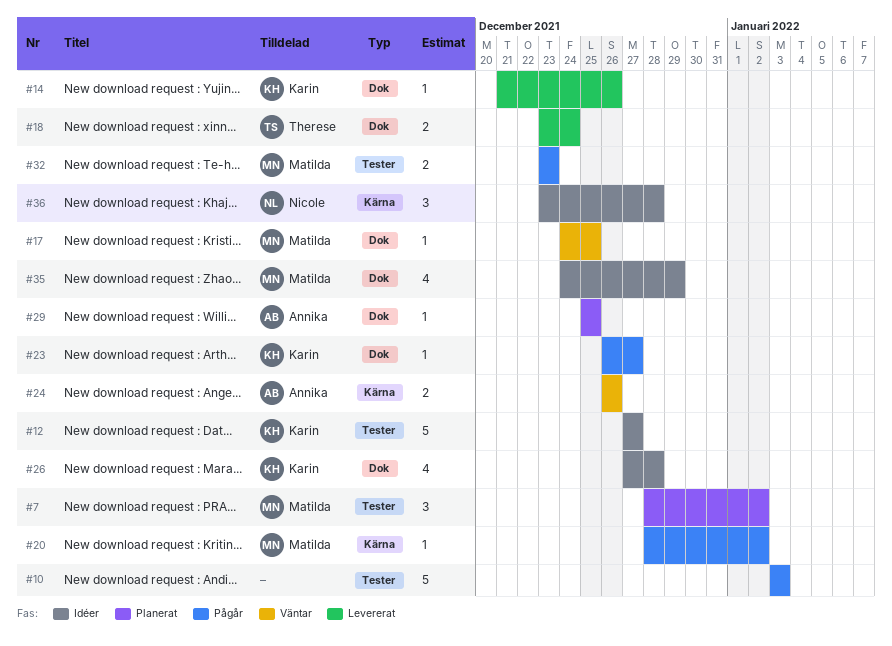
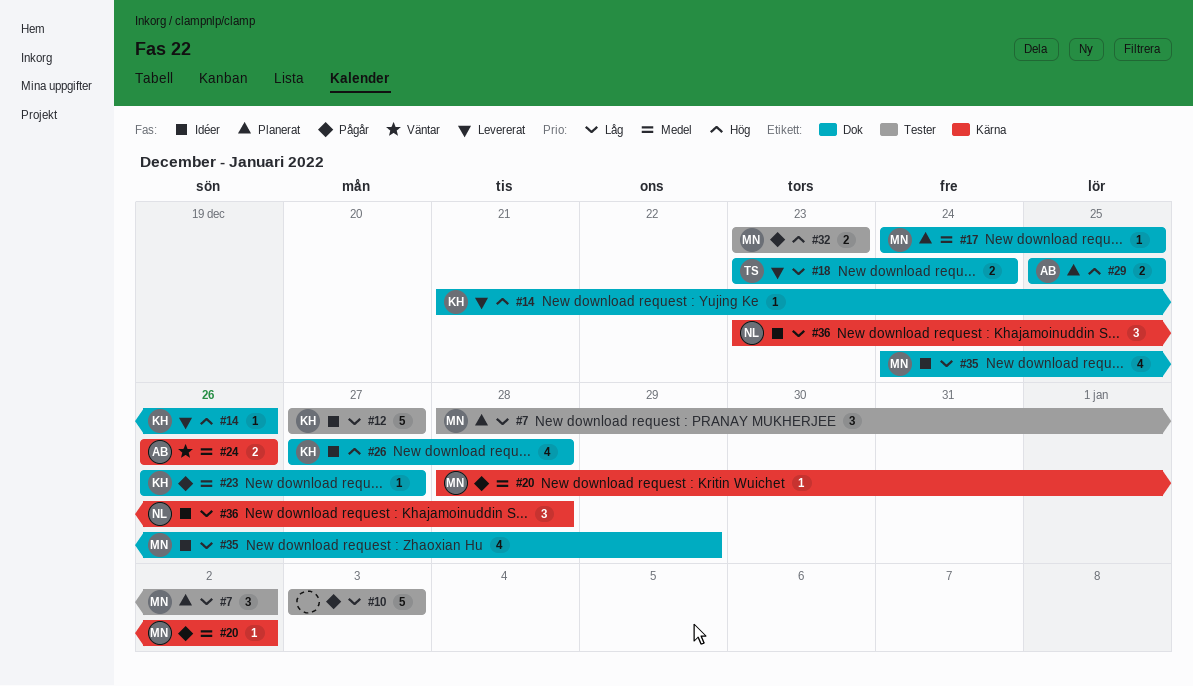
#17, status: Väntar -> Planerat
#29, estimate: 1 -> 2

